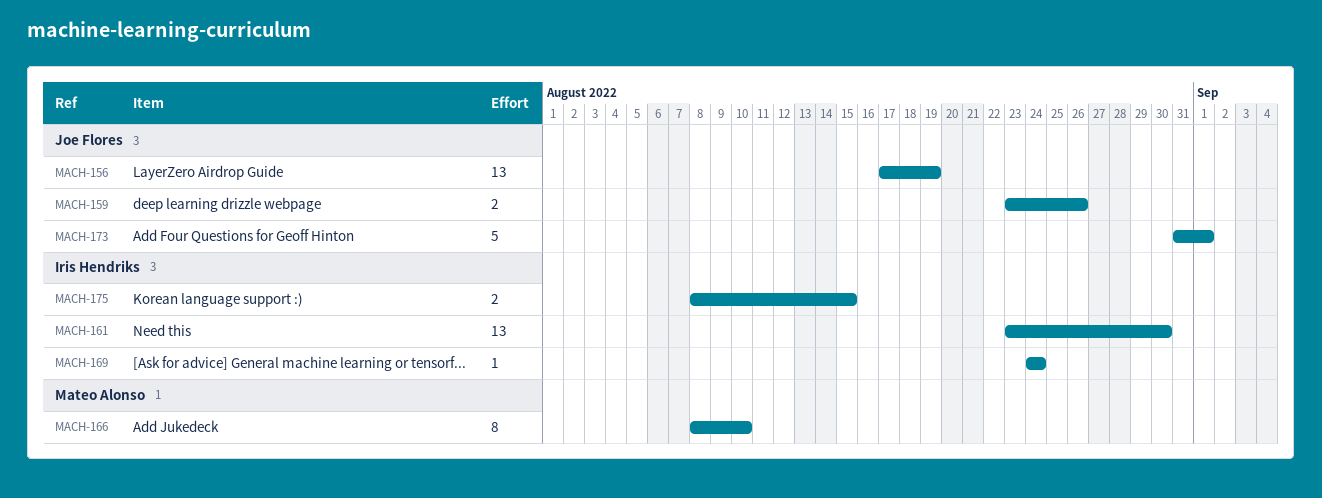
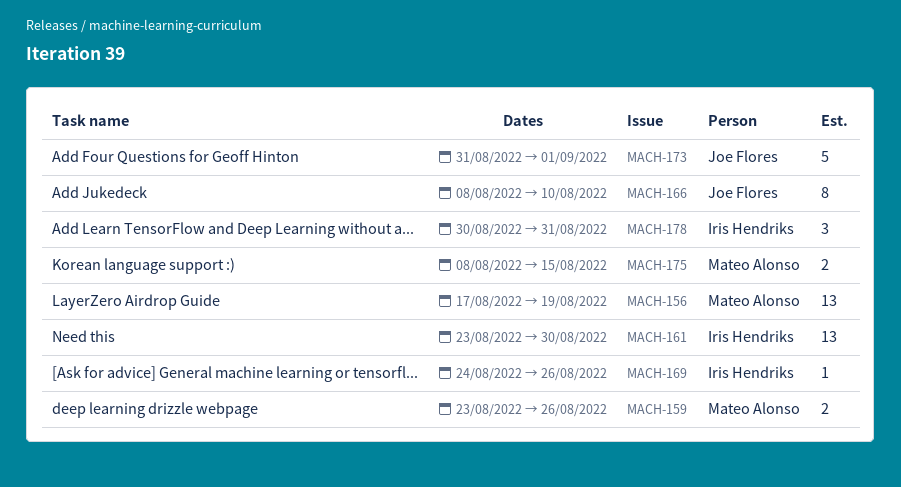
MACH-156, owner: Joe Flores -> Mateo Alonso
MACH-159, owner: Joe Flores -> Mateo Alonso
MACH-166, owner: Mateo Alonso -> Joe Flores
MACH-169, due: Aug 24 -> Aug 26
MACH-175, owner: Iris Hendriks -> Mateo Alonso
MACH-178: none -> present

